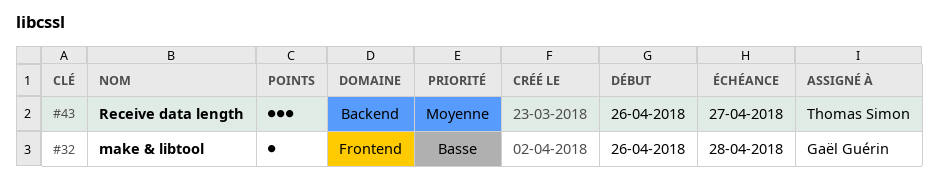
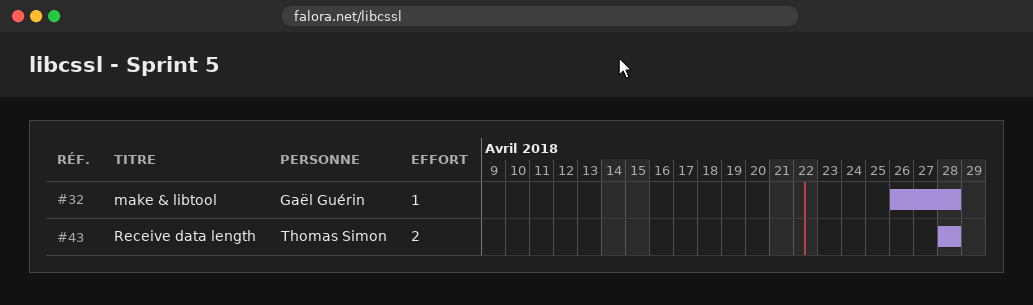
#43, estimate: 3 -> 2
#43, start: Apr 26 -> Apr 28
#43, due: Apr 27 -> Apr 28

